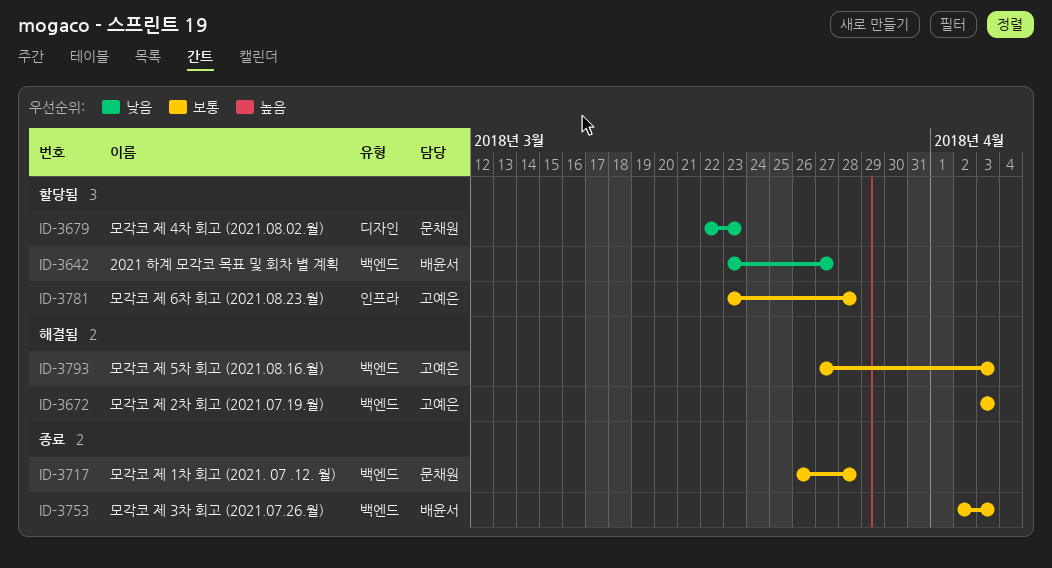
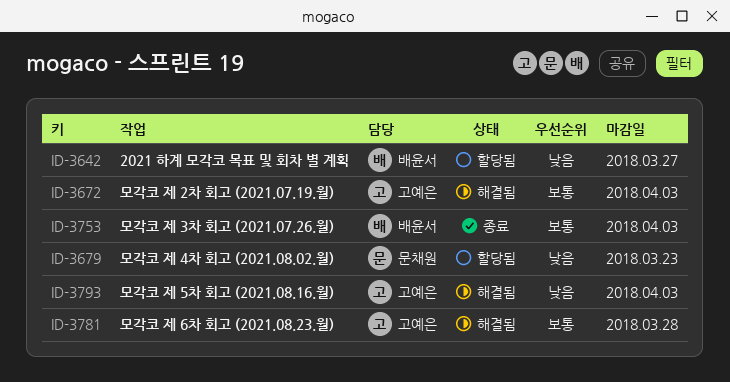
ID-3717: present -> none
ID-3781, status: 할당됨 -> 해결됨
ID-3793, priority: 보통 -> 낮음

